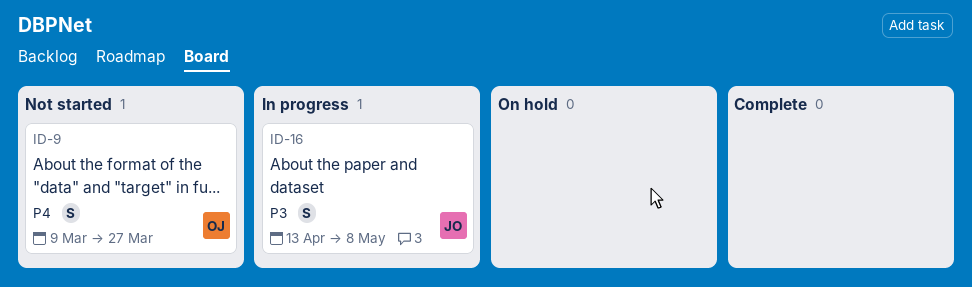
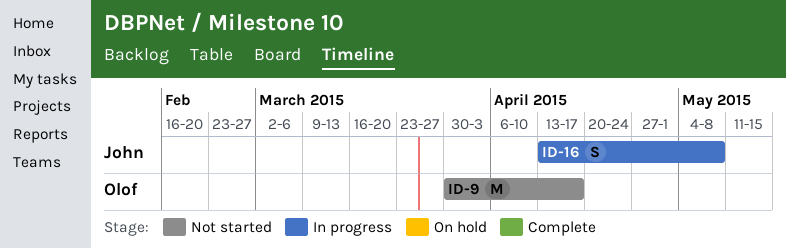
ID-9, estimate: S -> M
ID-9, start: Mar 9 -> Mar 30
ID-9, due: Mar 27 -> Apr 17

